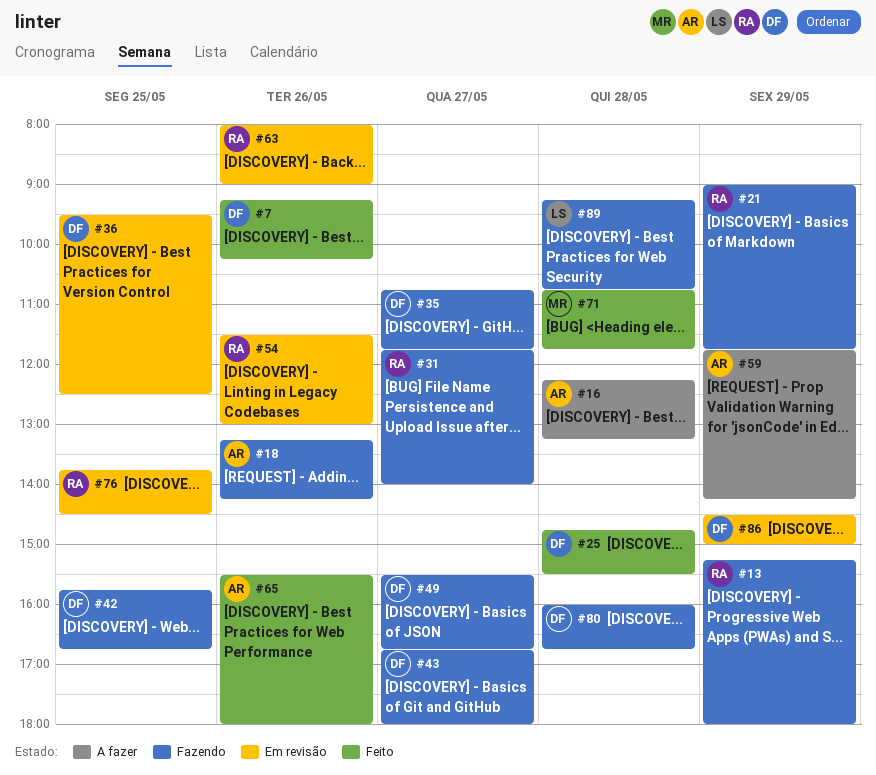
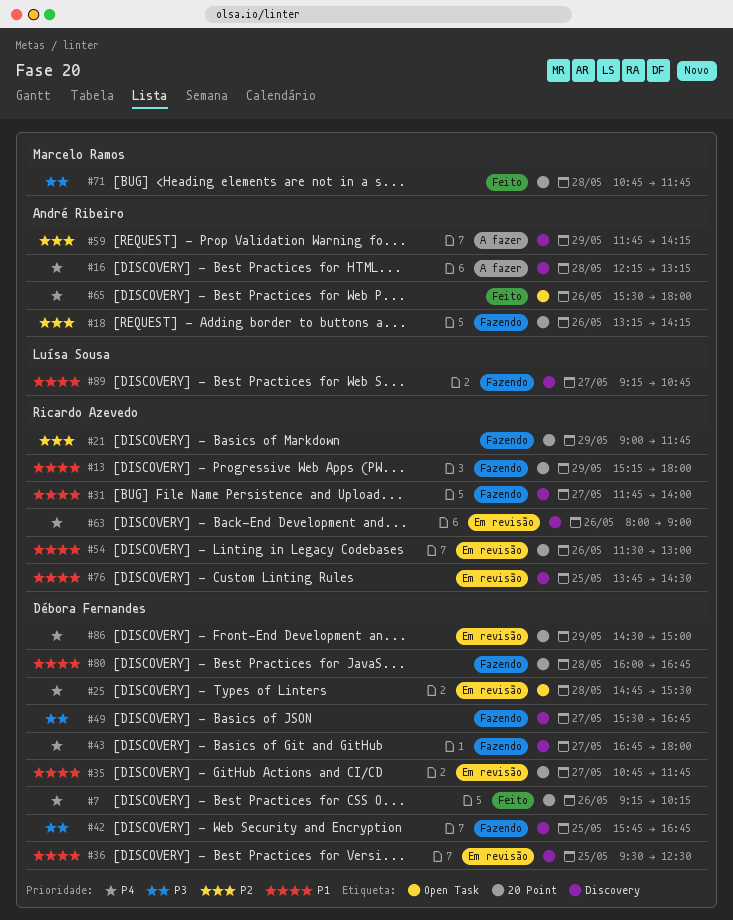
#25, status: Feito -> Em revisão
#35, status: Fazendo -> Em revisão
#89, day: May 28 -> May 27

